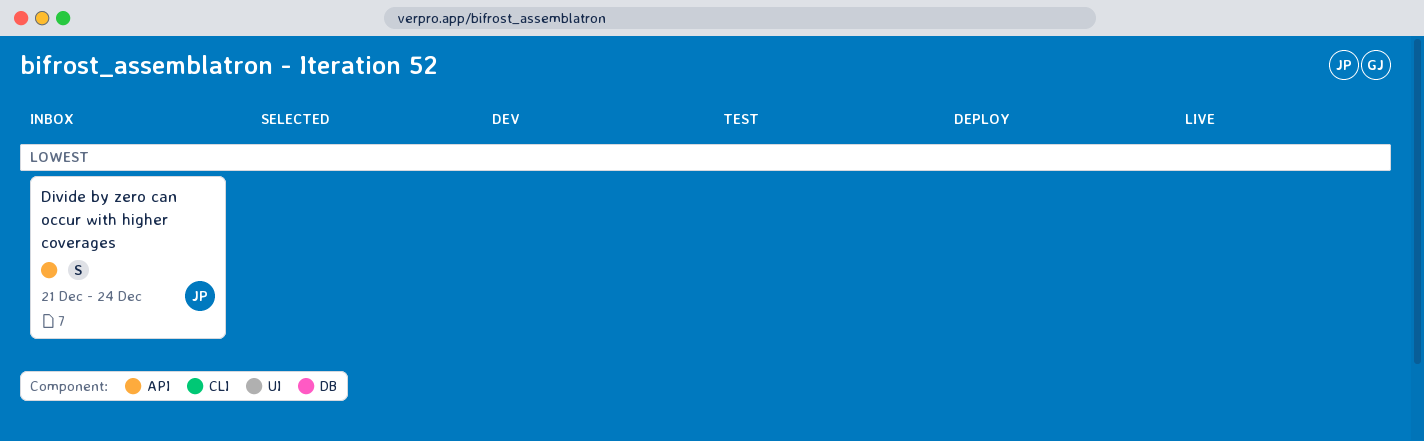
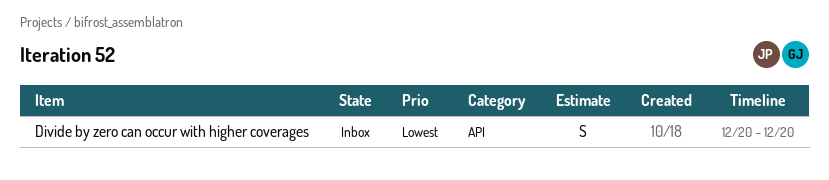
Divide by zero can occur with higher coverages, start: Dec 21 -> Dec 20
Divide by zero can occur with higher coverages, due: Dec 24 -> Dec 20

